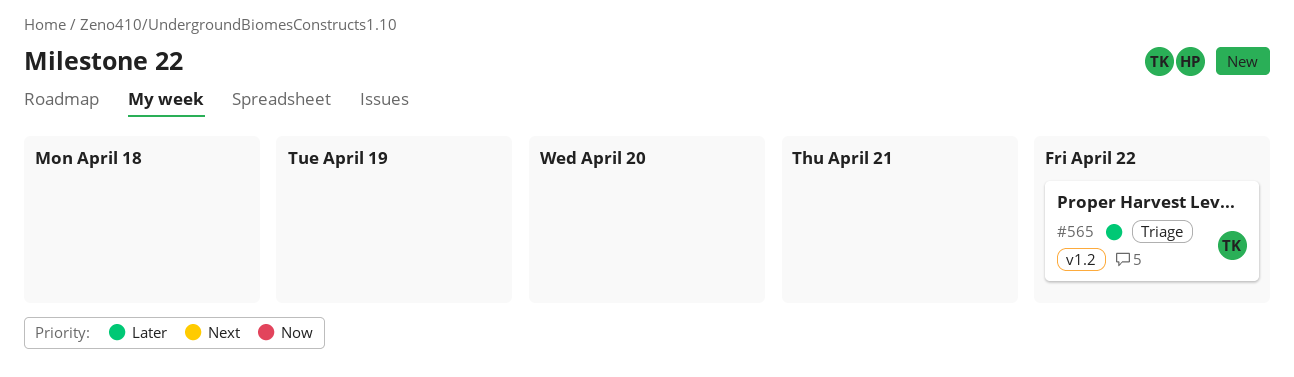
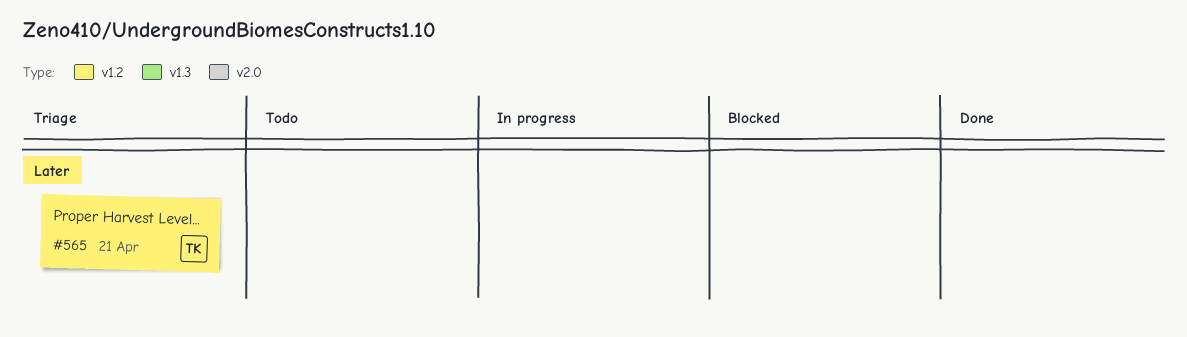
#565, due: Apr 22 -> Apr 21

